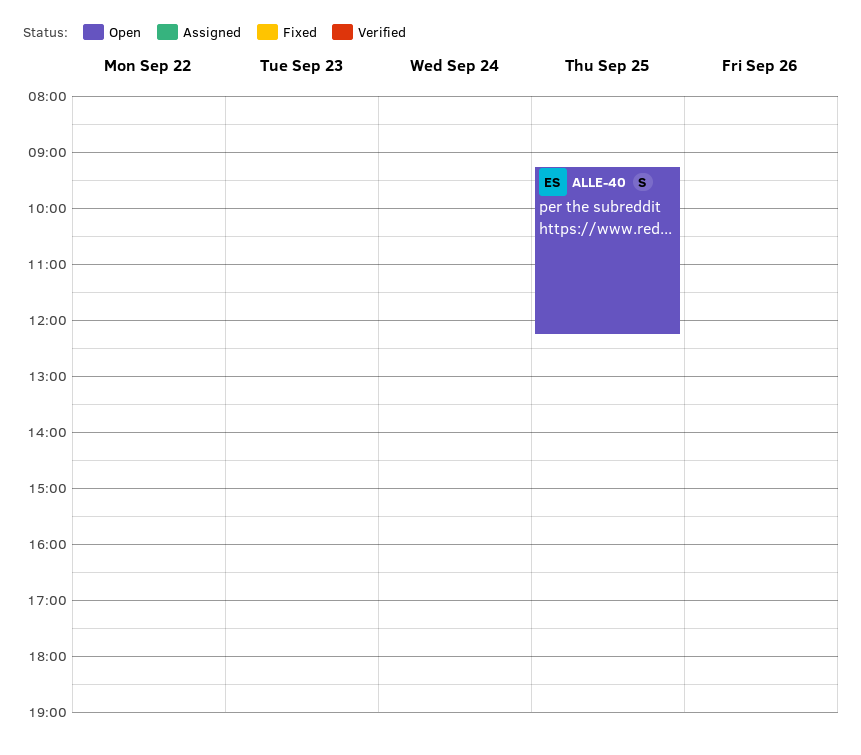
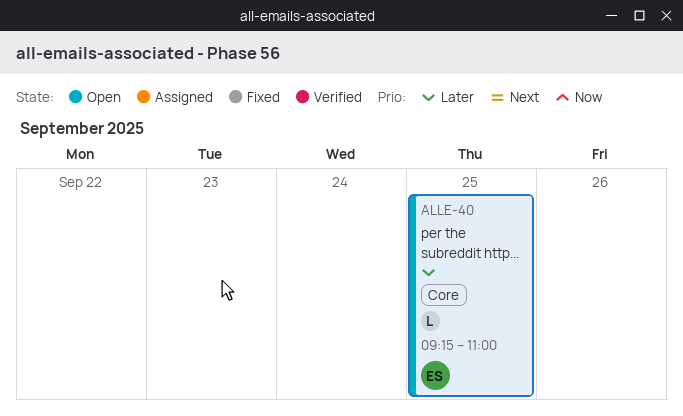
ALLE-40, estimate: S -> L
ALLE-40, ends: 12:15 -> 11:00

